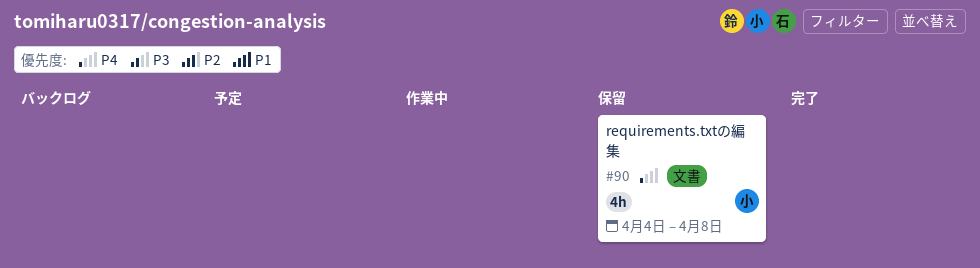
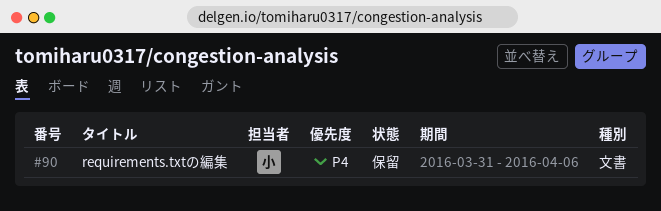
#90, start: Apr 4 -> Mar 31
#90, due: Apr 8 -> Apr 6

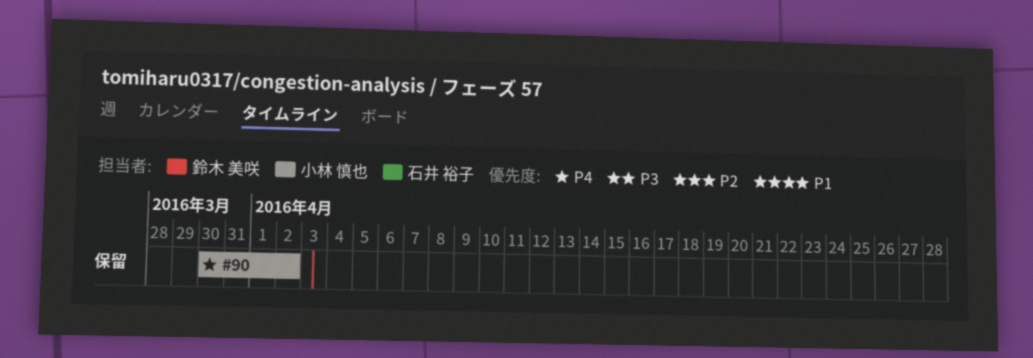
#90, start: Mar 31 -> Mar 30
#90, due: Apr 6 -> Apr 2

